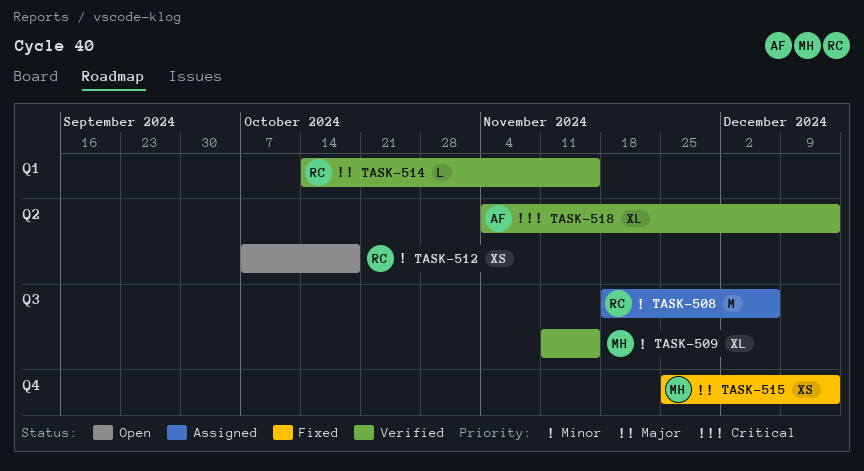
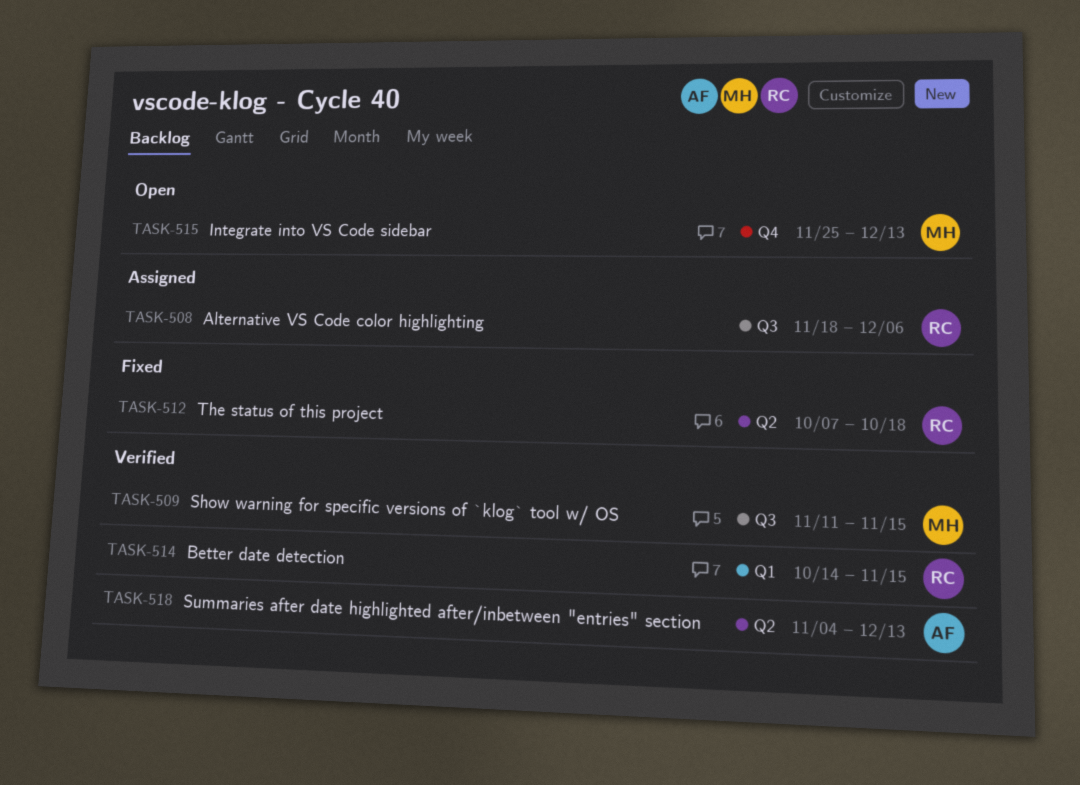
TASK-512, status: Open -> Fixed
TASK-515, status: Fixed -> Open

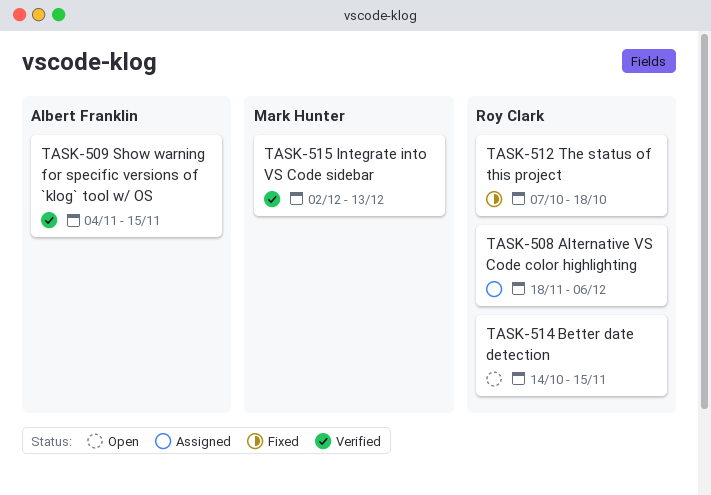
TASK-509, owner: Mark Hunter -> Albert Franklin
TASK-509, start: Nov 11 -> Nov 4
TASK-514, status: Verified -> Open
TASK-515, status: Open -> Verified
TASK-515, start: Nov 25 -> Dec 2
TASK-518: present -> none

